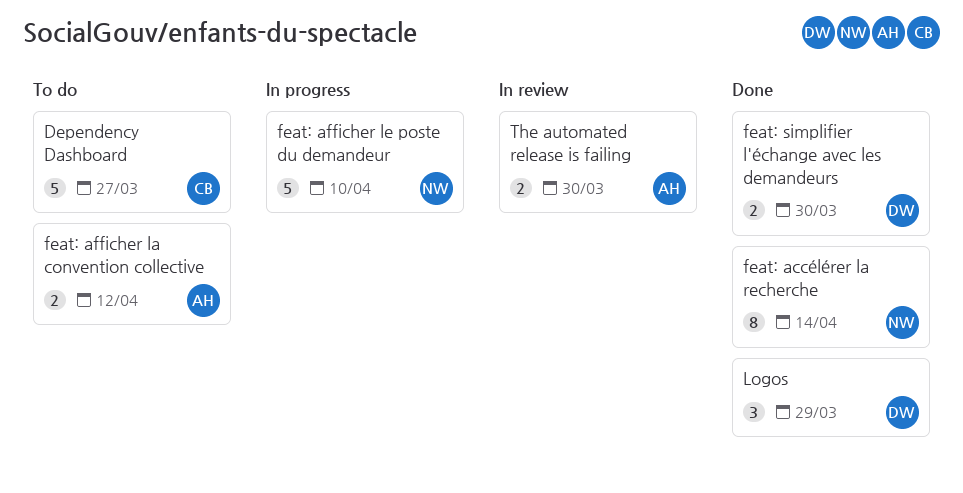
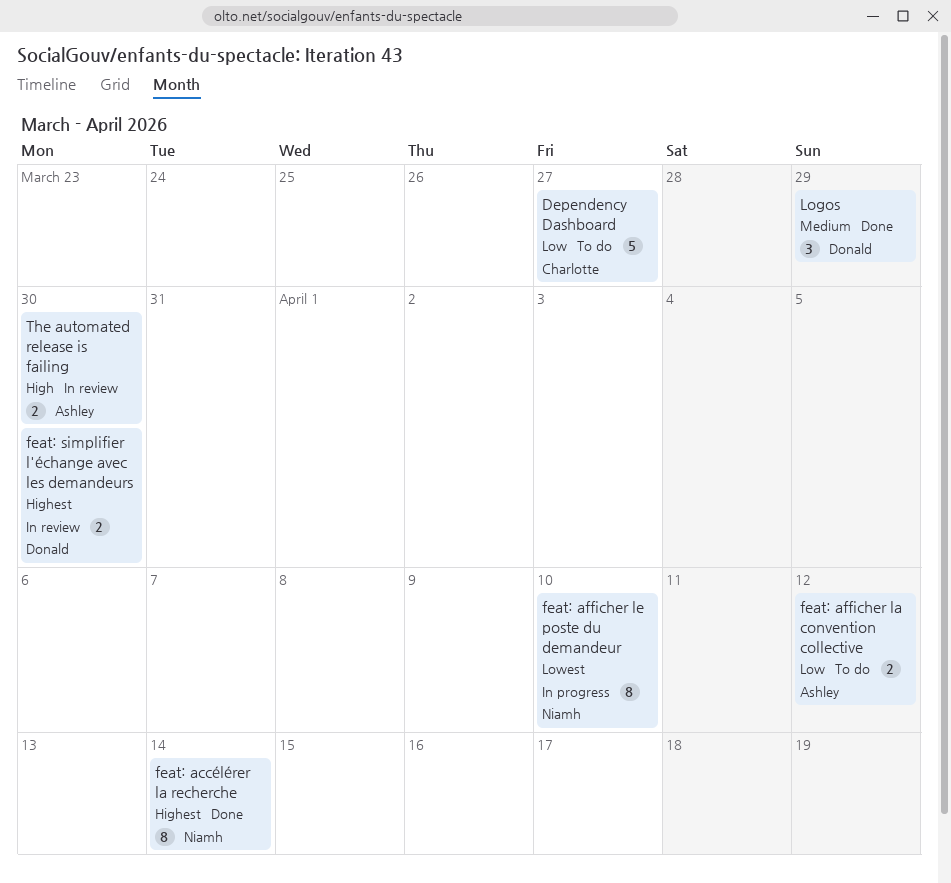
feat: afficher le poste du demandeur, estimate: 5 -> 8
feat: simplifier l'échange avec les demandeurs, status: Done -> In review

